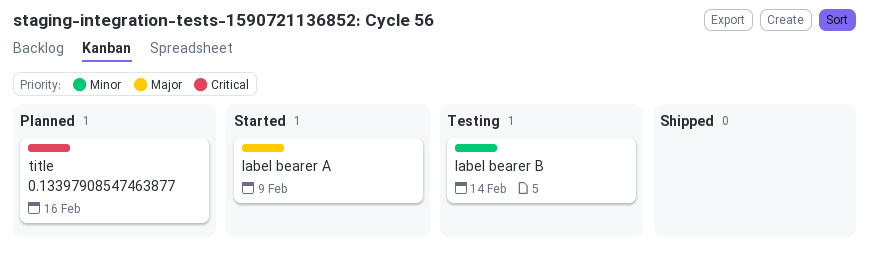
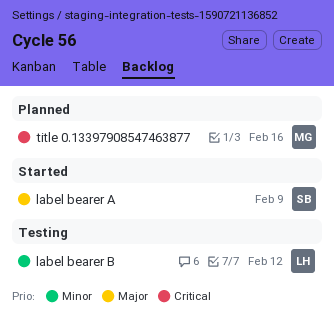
label bearer B, due: Feb 14 -> Feb 12

